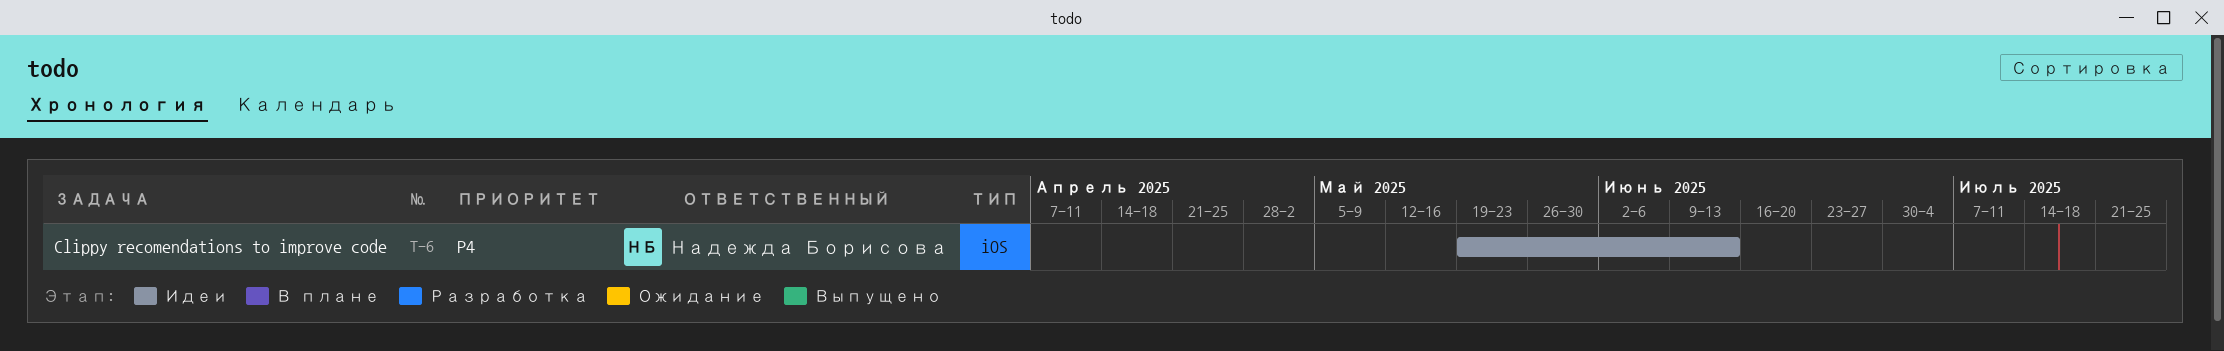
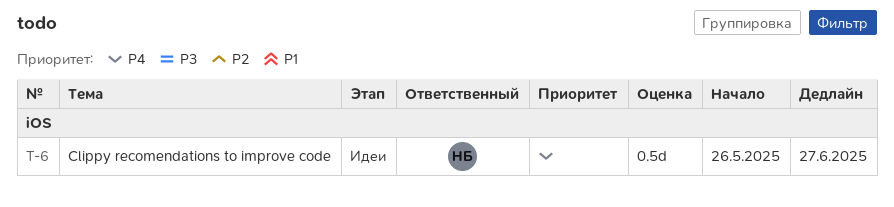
T-6, start: May 19 -> May 26
T-6, due: Jun 13 -> Jun 27

